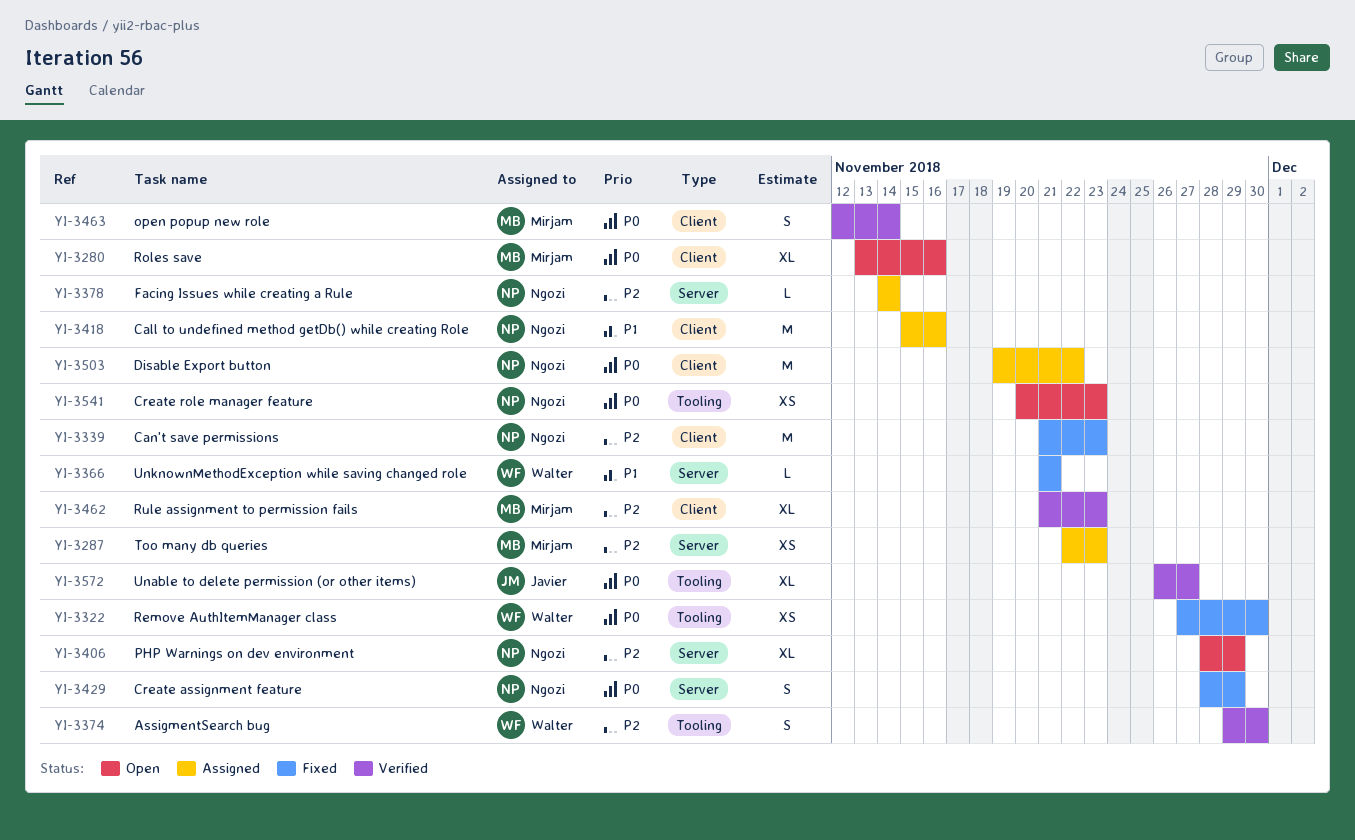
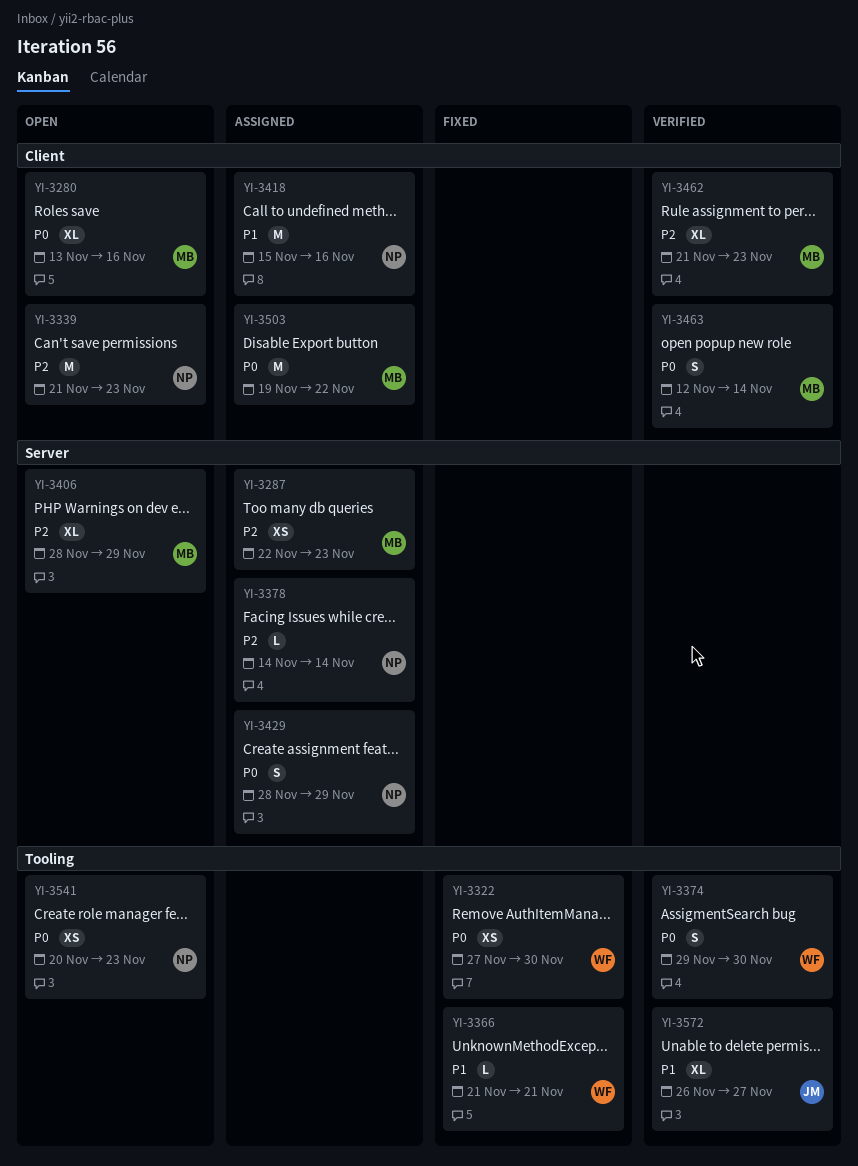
YI-3339, status: Fixed -> Open
YI-3366, label: Server -> Tooling
YI-3374, priority: P2 -> P0
YI-3406, owner: Ngozi -> Mirjam
YI-3429, status: Fixed -> Assigned
YI-3503, owner: Ngozi -> Mirjam
YI-3572, priority: P0 -> P1

